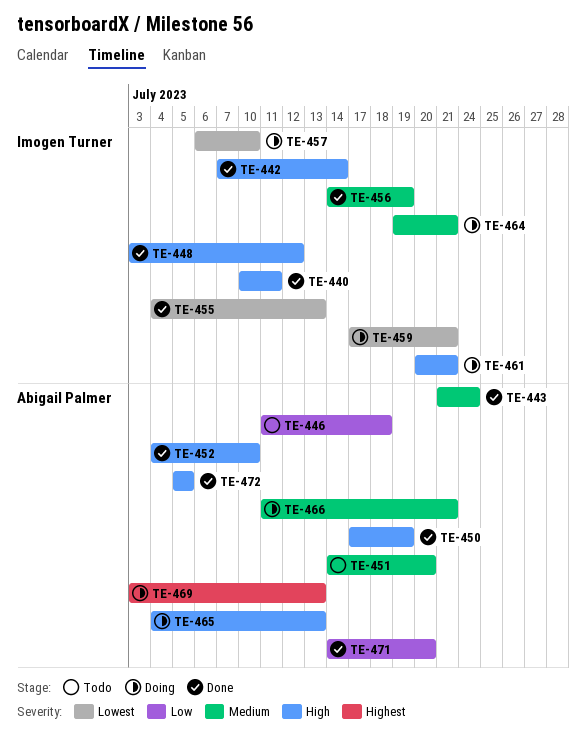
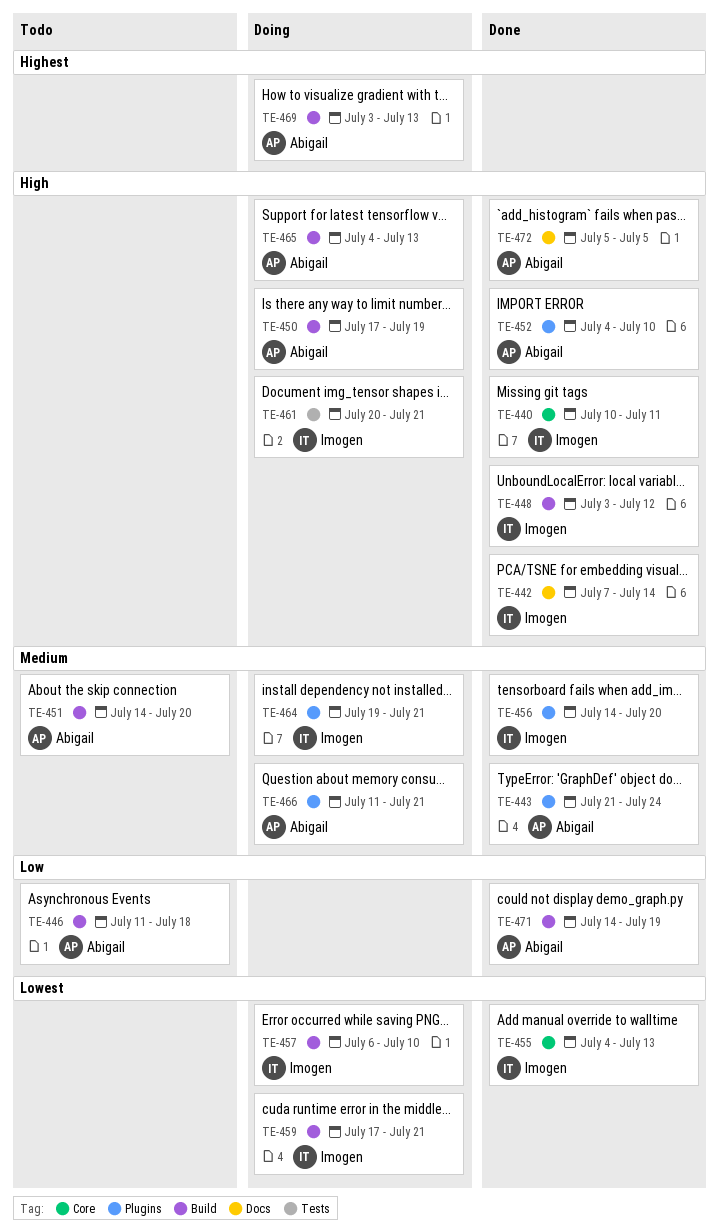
TE-450, status: Done -> Doing
TE-456, due: Jul 19 -> Jul 20
TE-471, due: Jul 20 -> Jul 19

